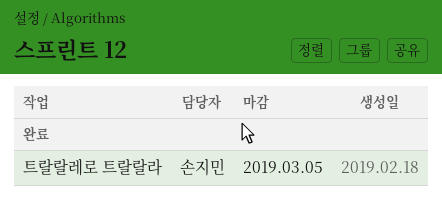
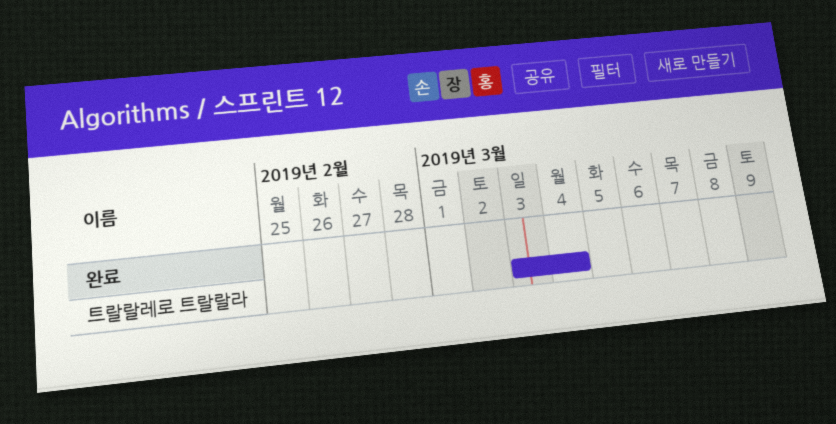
트랄랄레로 트랄랄라, due: Mar 5 -> Mar 4

